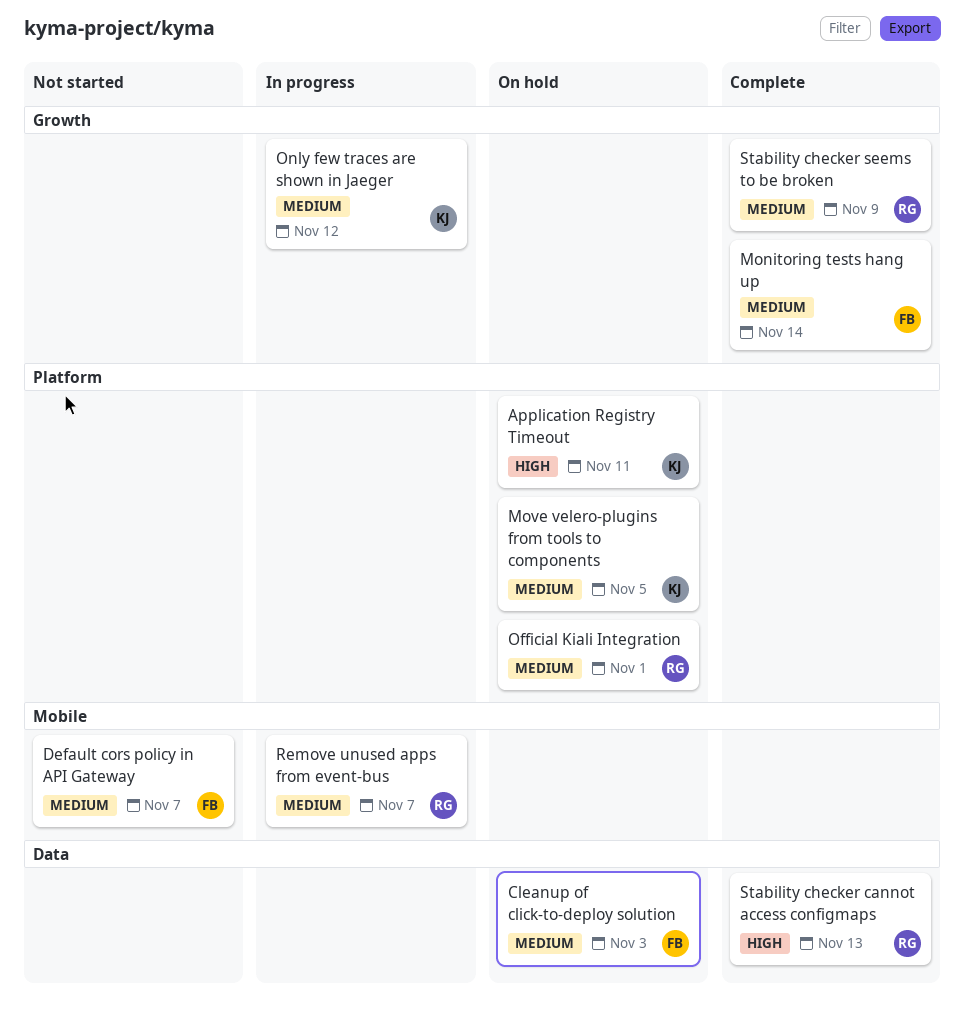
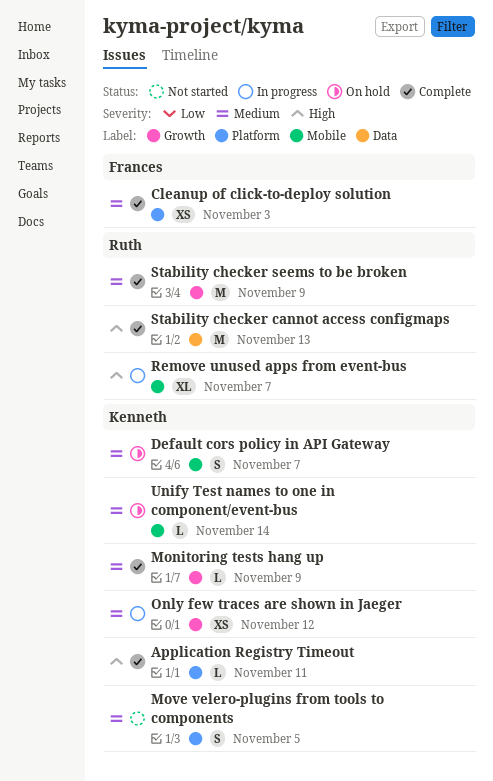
Application Registry Timeout, status: On hold -> Complete
Cleanup of click-to-deploy solution, status: On hold -> Complete
Cleanup of click-to-deploy solution, label: Data -> Platform
Default cors policy in API Gateway, status: Not started -> On hold
Default cors policy in API Gateway, owner: Frances -> Kenneth
Monitoring tests hang up, owner: Frances -> Kenneth
Monitoring tests hang up, due: Nov 14 -> Nov 9
Move velero-plugins from tools to components, status: On hold -> Not started
Official Kiali Integration: present -> none
Remove unused apps from event-bus, priority: Medium -> High
Unify Test names to one in component/event-bus: none -> present

